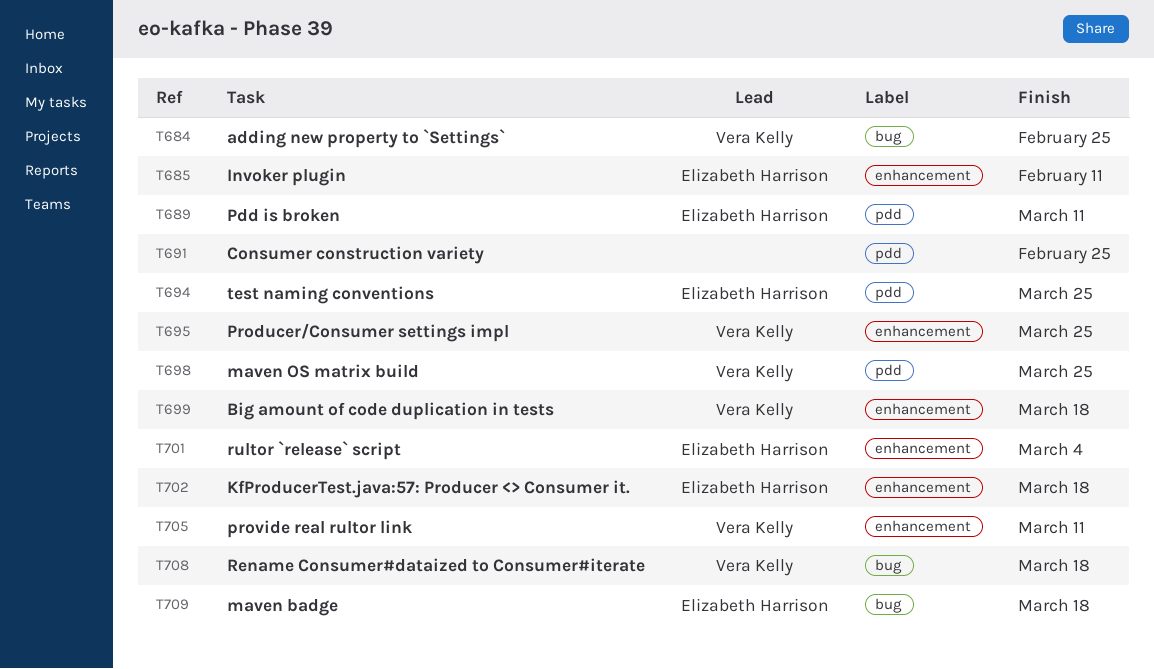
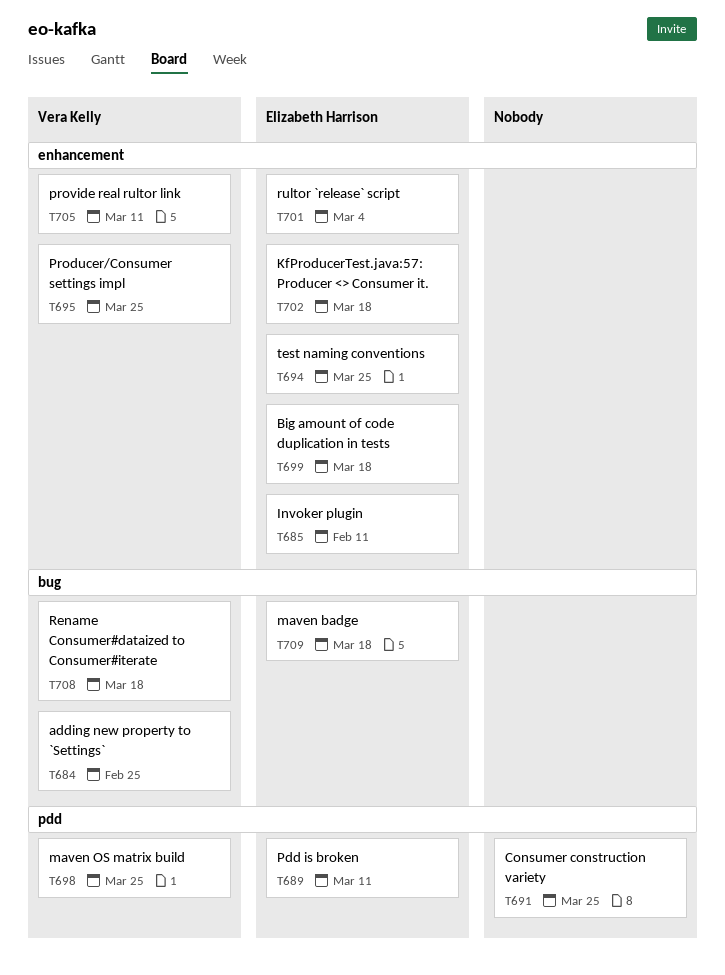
T691, due: Feb 25 -> Mar 25
T694, label: pdd -> enhancement
T699, owner: Vera Kelly -> Elizabeth Harrison

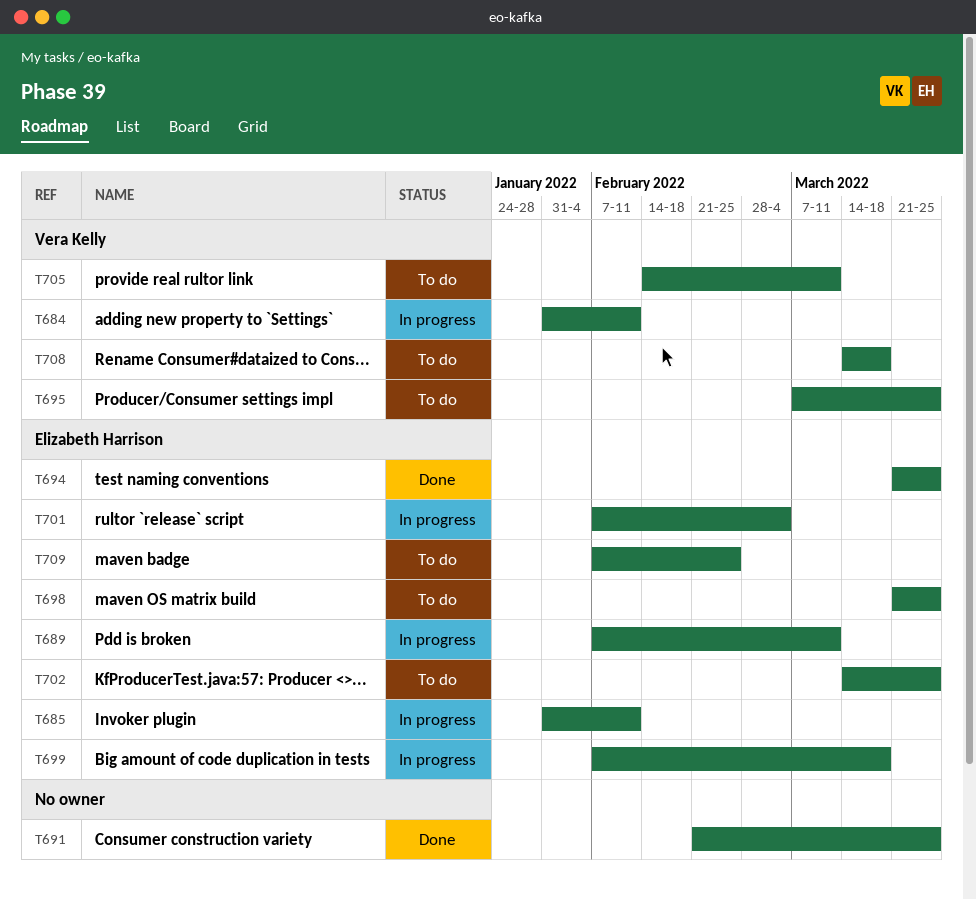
T684, due: Feb 25 -> Feb 11
T698, owner: Vera Kelly -> Elizabeth Harrison
T702, due: Mar 18 -> Mar 25
T709, due: Mar 18 -> Feb 25

